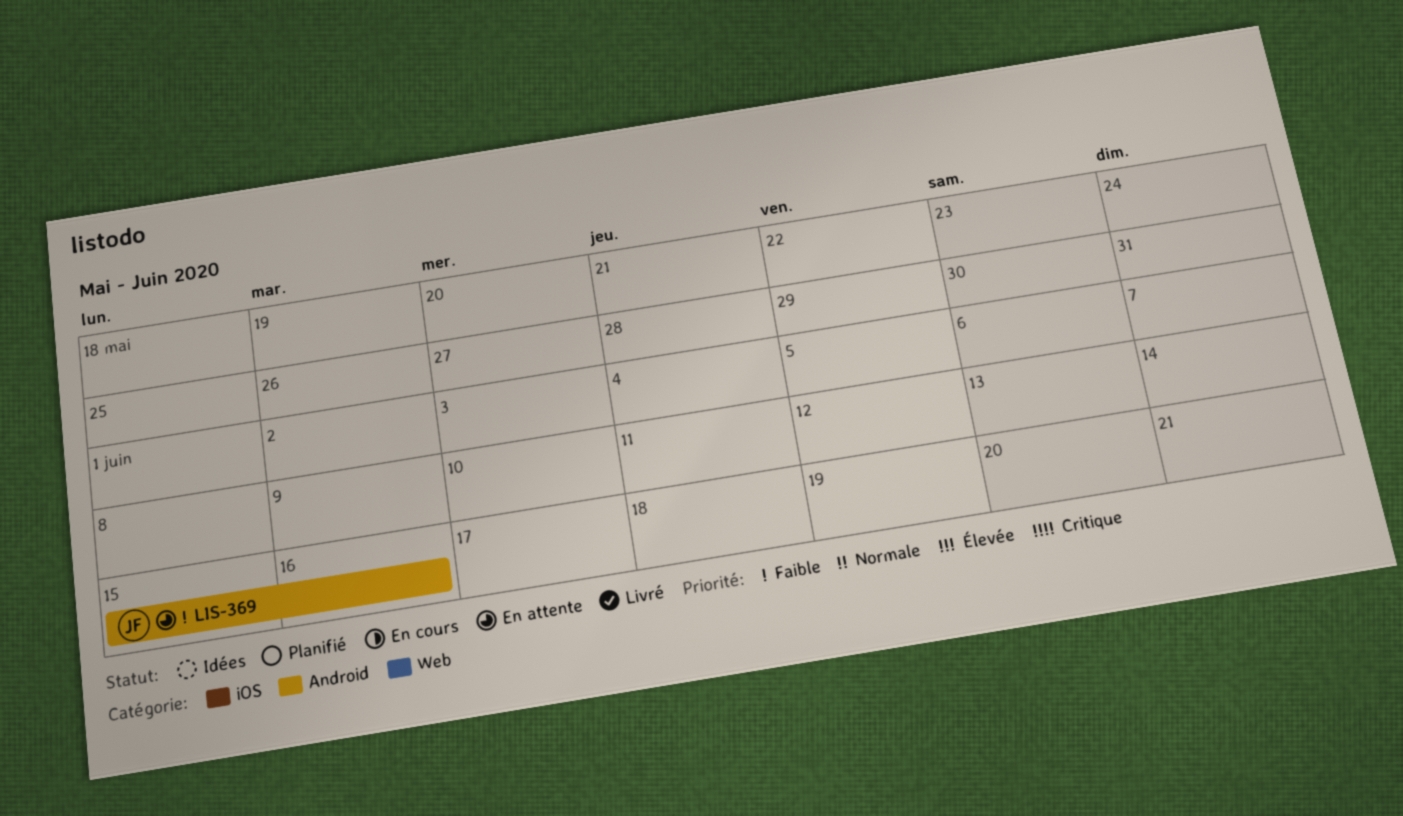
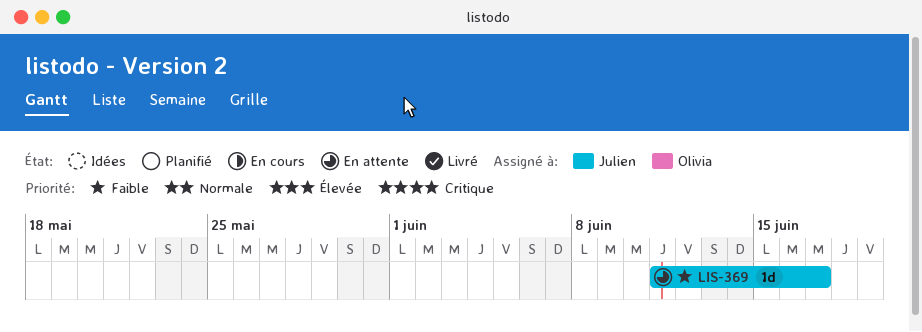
LIS-369, start: Jun 15 -> Jun 11
LIS-369, due: Jun 16 -> Jun 17

